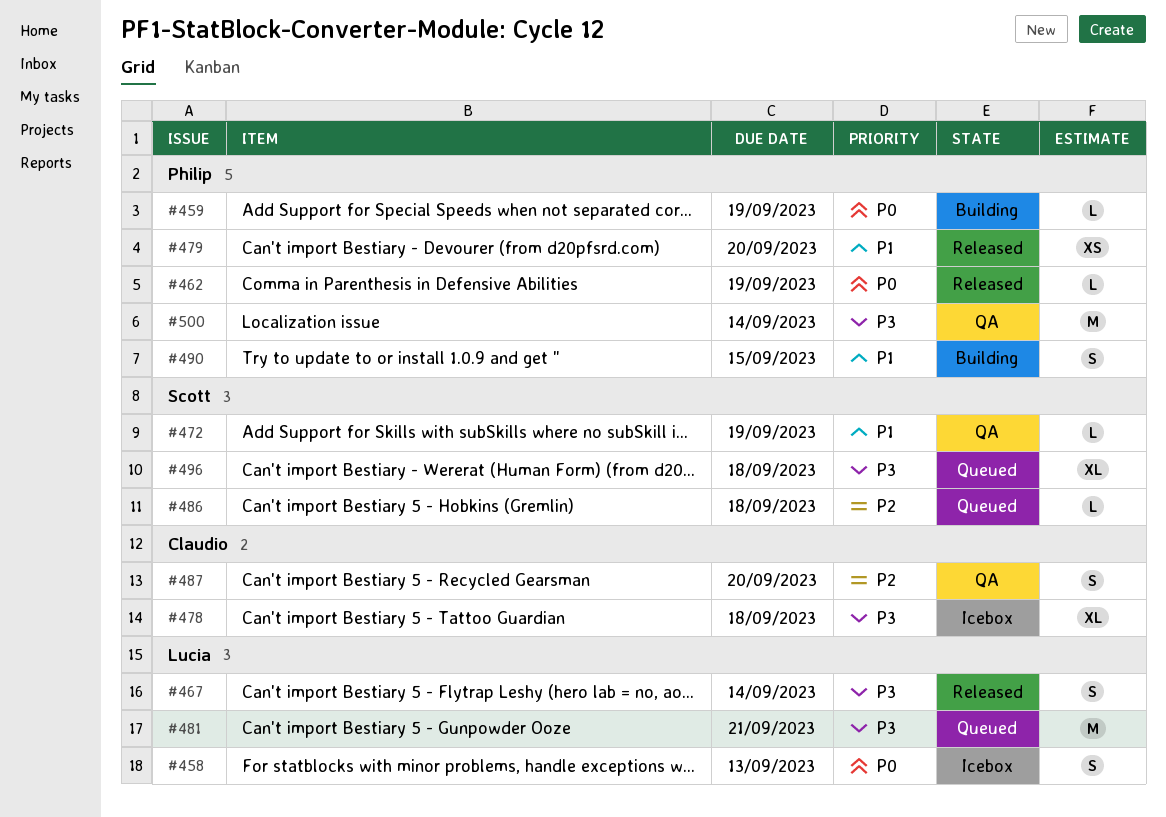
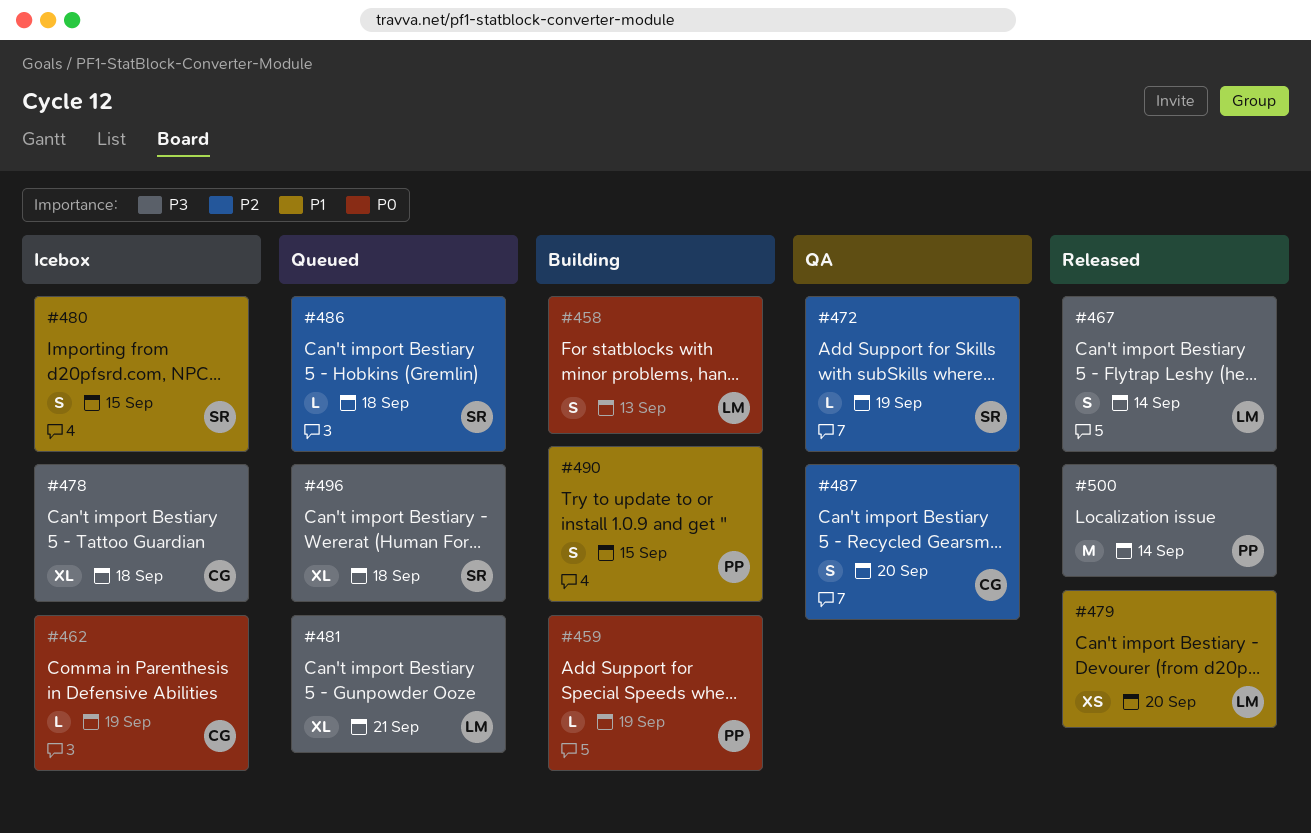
#458, status: Icebox -> Building
#462, status: Released -> Icebox
#462, owner: Philip -> Claudio
#472, priority: P1 -> P2
#479, owner: Philip -> Lucia
#480: none -> present
#481, estimate: M -> XL
#500, status: QA -> Released

